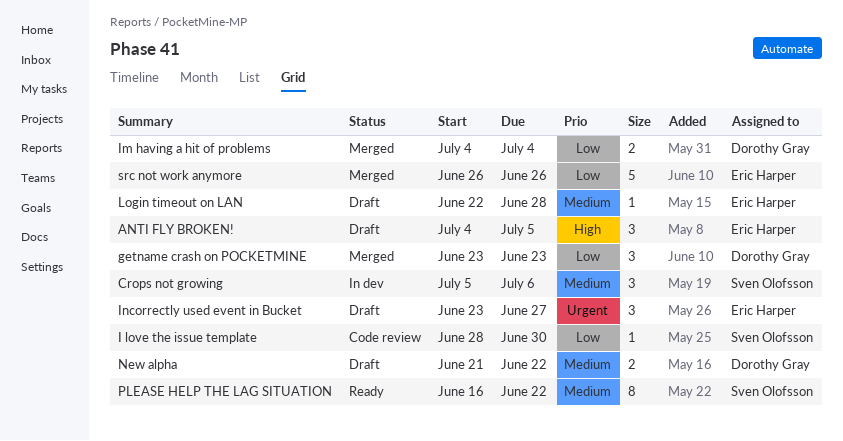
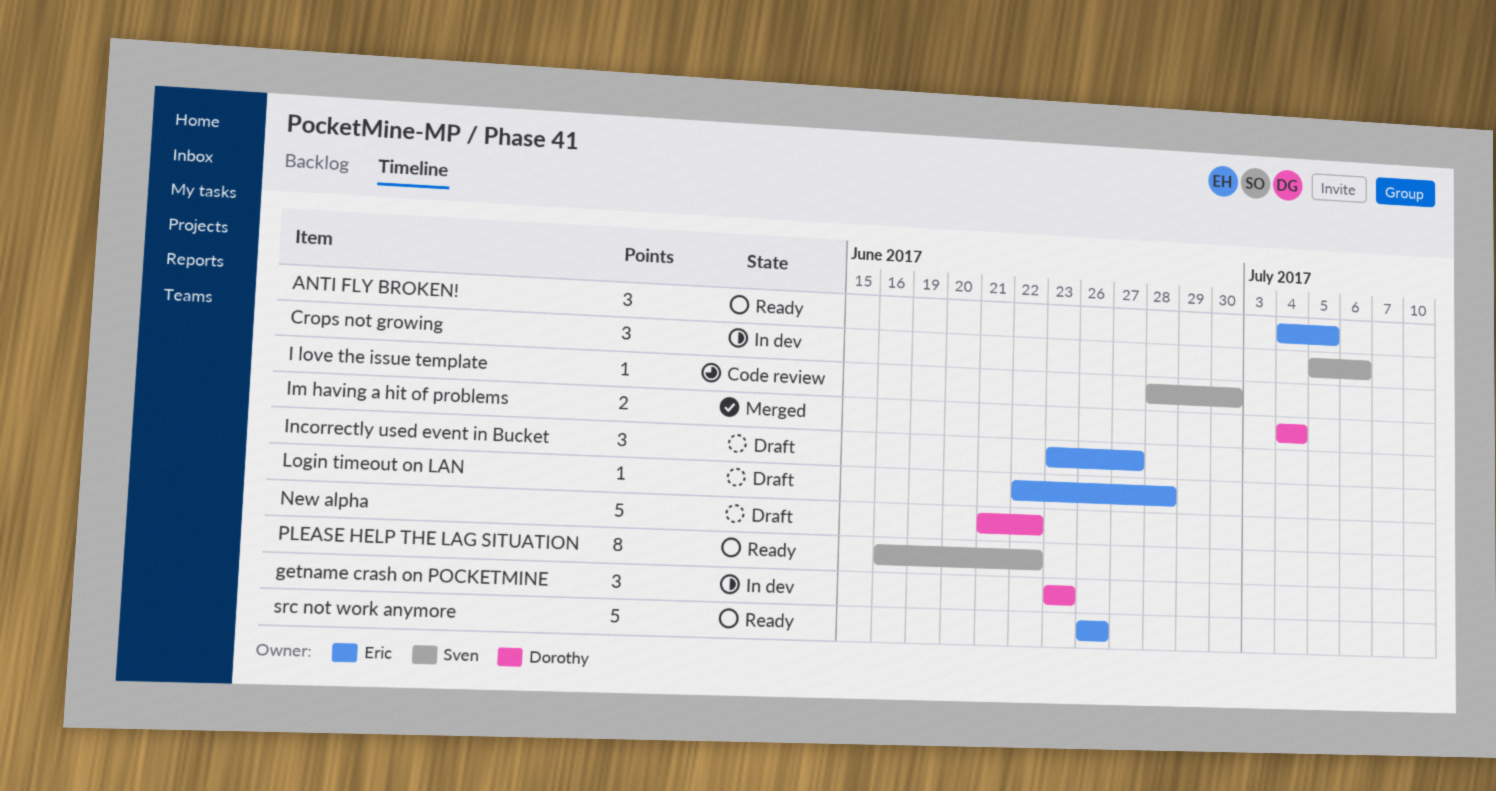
ANTI FLY BROKEN!, status: Draft -> Ready
getname crash on POCKETMINE, status: Merged -> In dev
New alpha, estimate: 2 -> 5
src not work anymore, status: Merged -> Ready

